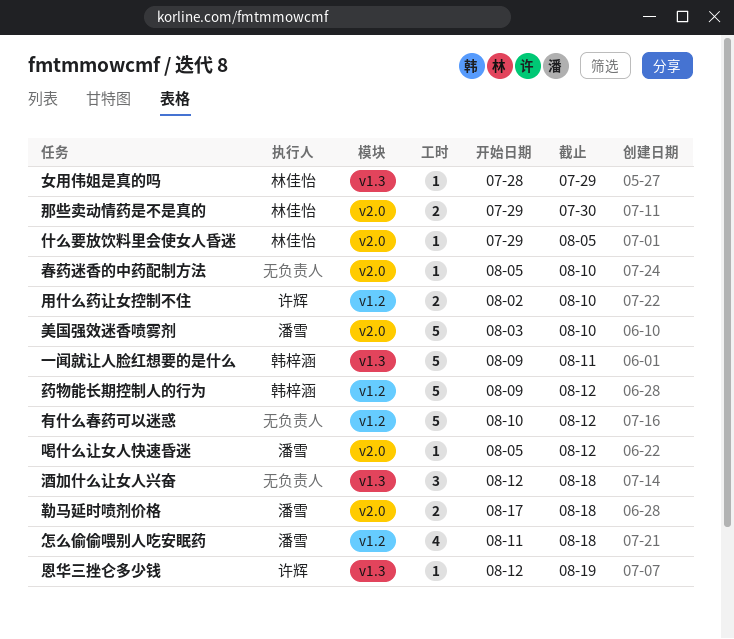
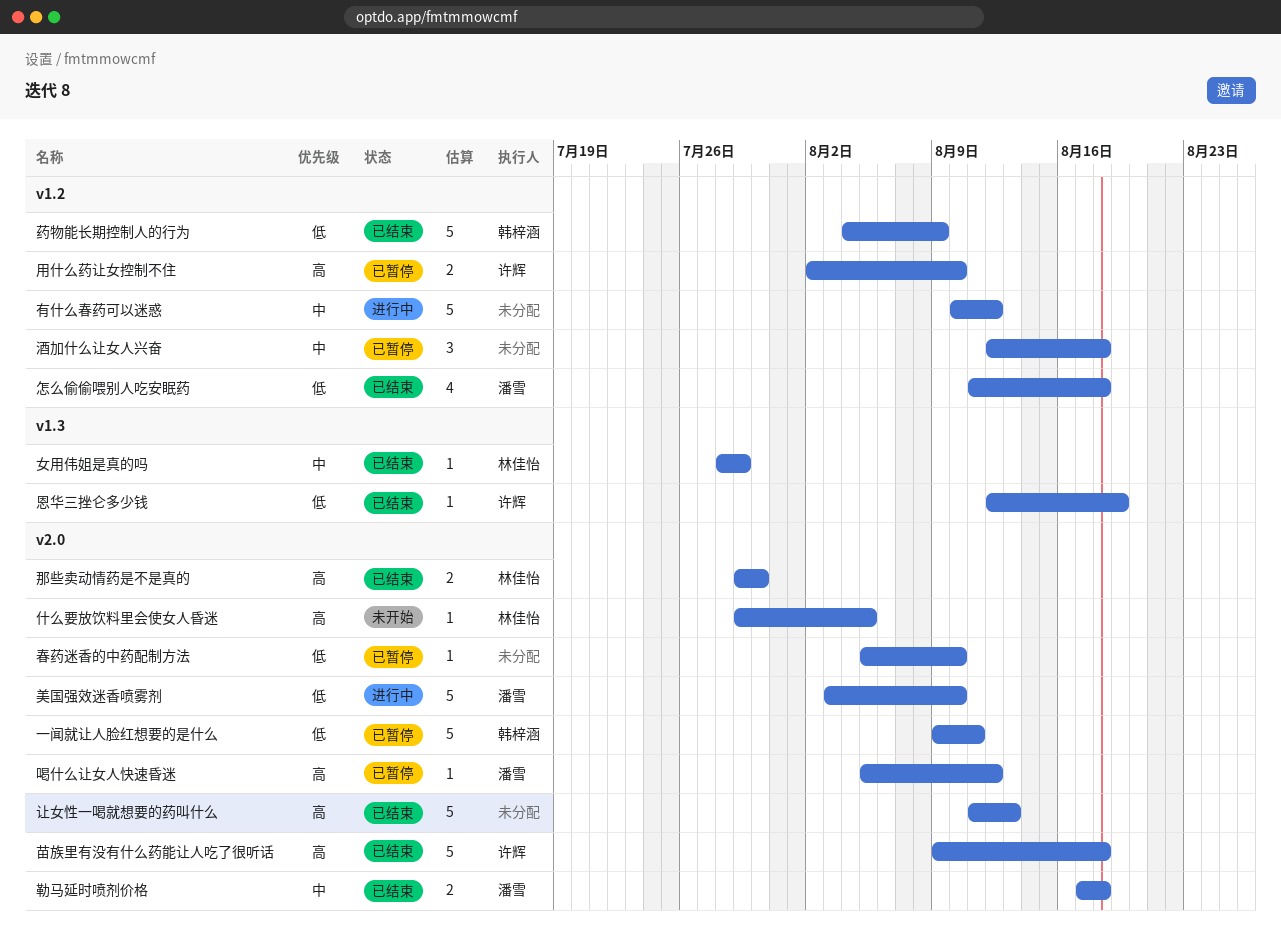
一闻就让人脸红想要的是什么, label: v1.3 -> v2.0
苗族里有没有什么药能让人吃了很听话: none -> present
药物能长期控制人的行为, start: Aug 9 -> Aug 4
药物能长期控制人的行为, due: Aug 12 -> Aug 9
让女性一喝就想要的药叫什么: none -> present
酒加什么让女人兴奋, label: v1.3 -> v1.2

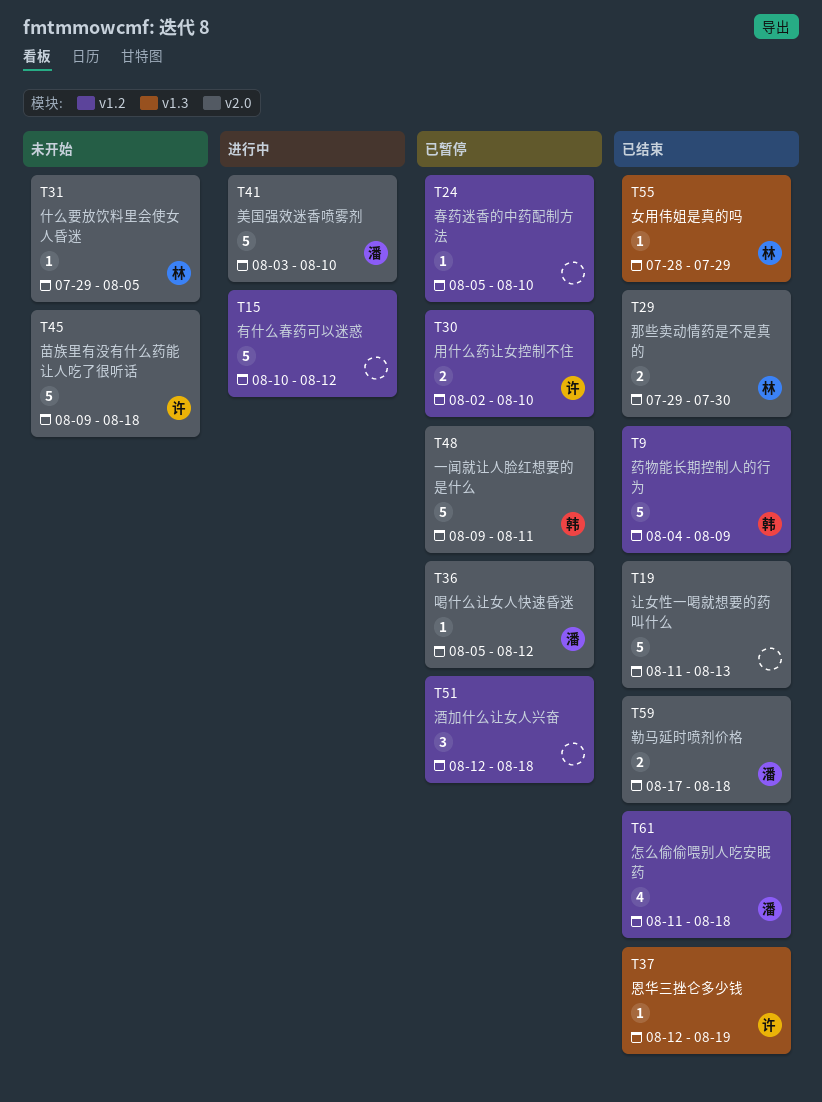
春药迷香的中药配制方法, label: v2.0 -> v1.2
苗族里有没有什么药能让人吃了很听话, status: 已结束 -> 未开始

